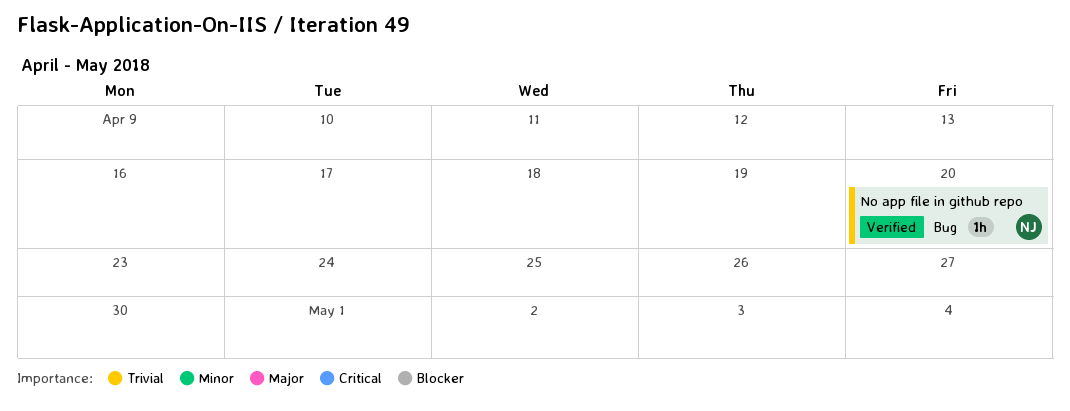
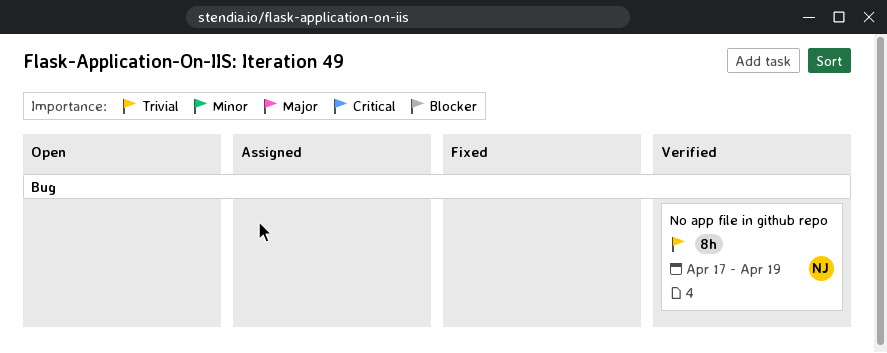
No app file in github repo, estimate: 1h -> 8h
No app file in github repo, due: Apr 20 -> Apr 19

